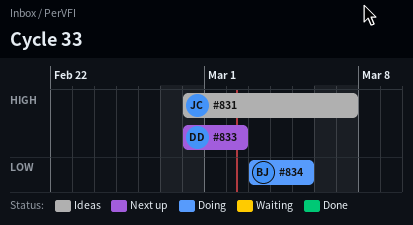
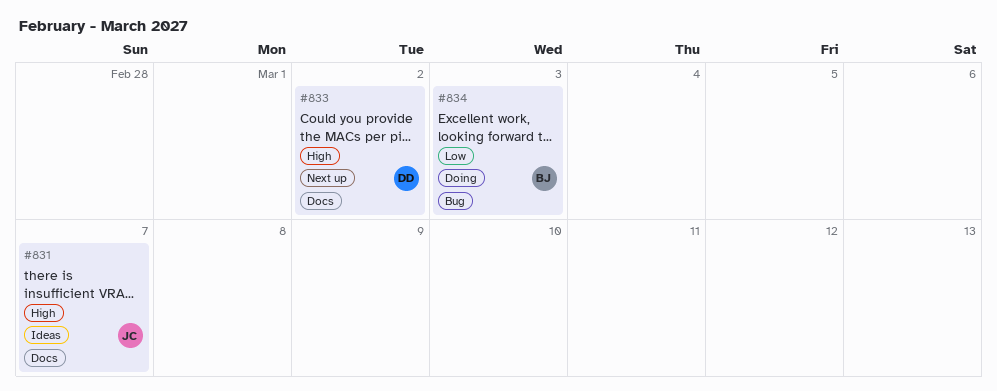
#834, due: Mar 5 -> Mar 3

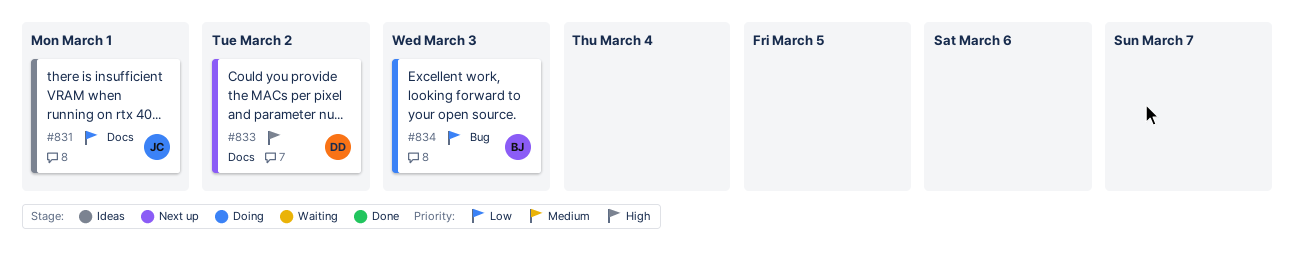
#831, priority: High -> Low
#831, due: Mar 7 -> Mar 1

